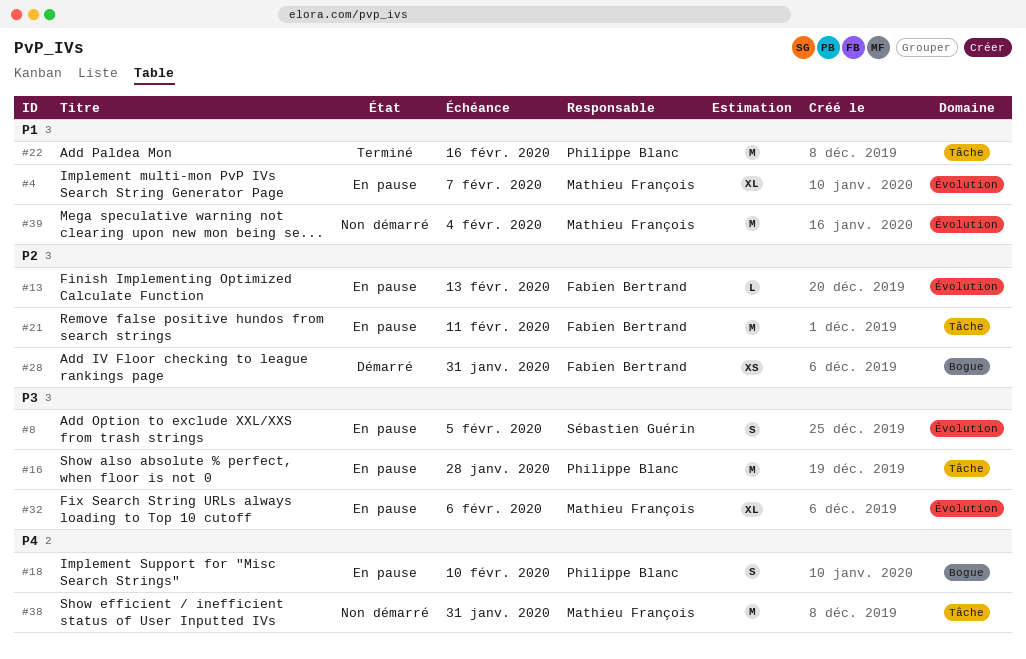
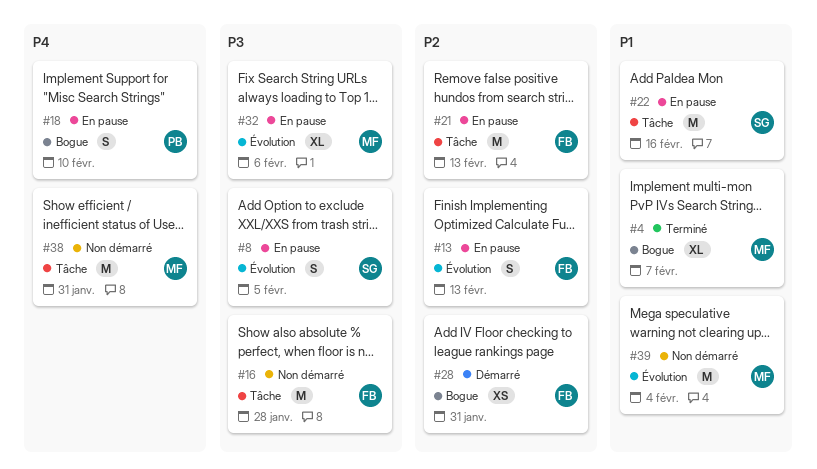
#4, status: En pause -> Terminé
#4, label: Évolution -> Bogue
#13, estimate: L -> S
#16, status: En pause -> Non démarré
#16, owner: Philippe Blanc -> Fabien Bertrand
#21, due: Feb 11 -> Feb 13
#22, status: Terminé -> En pause
#22, owner: Philippe Blanc -> Sébastien Guérin

